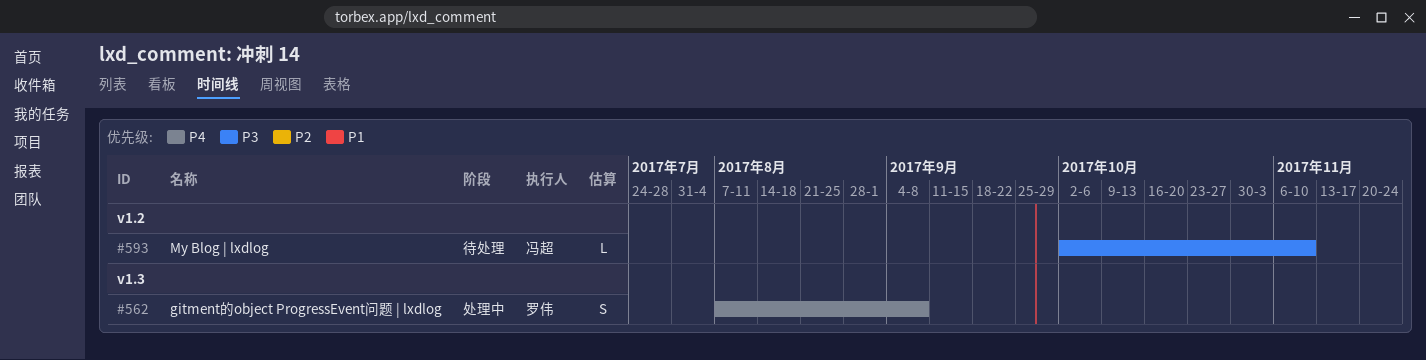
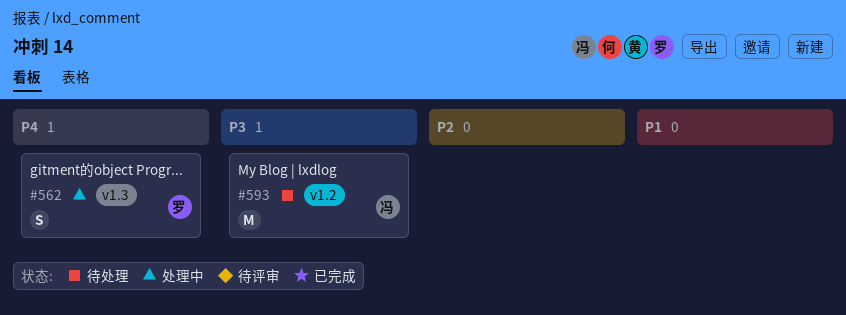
#593, estimate: L -> M

